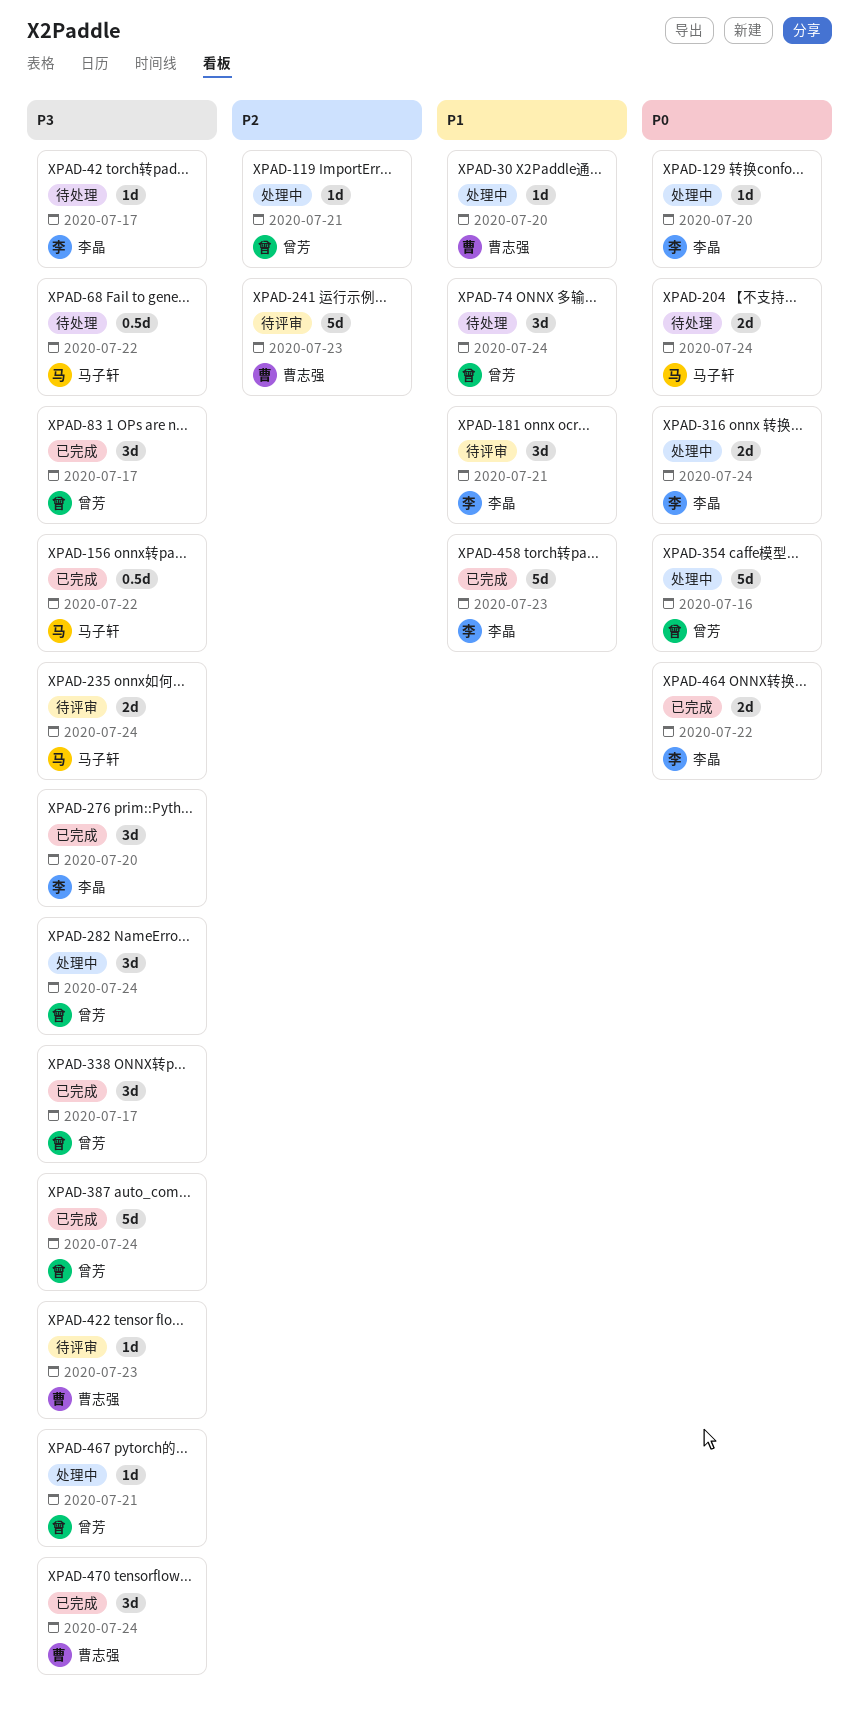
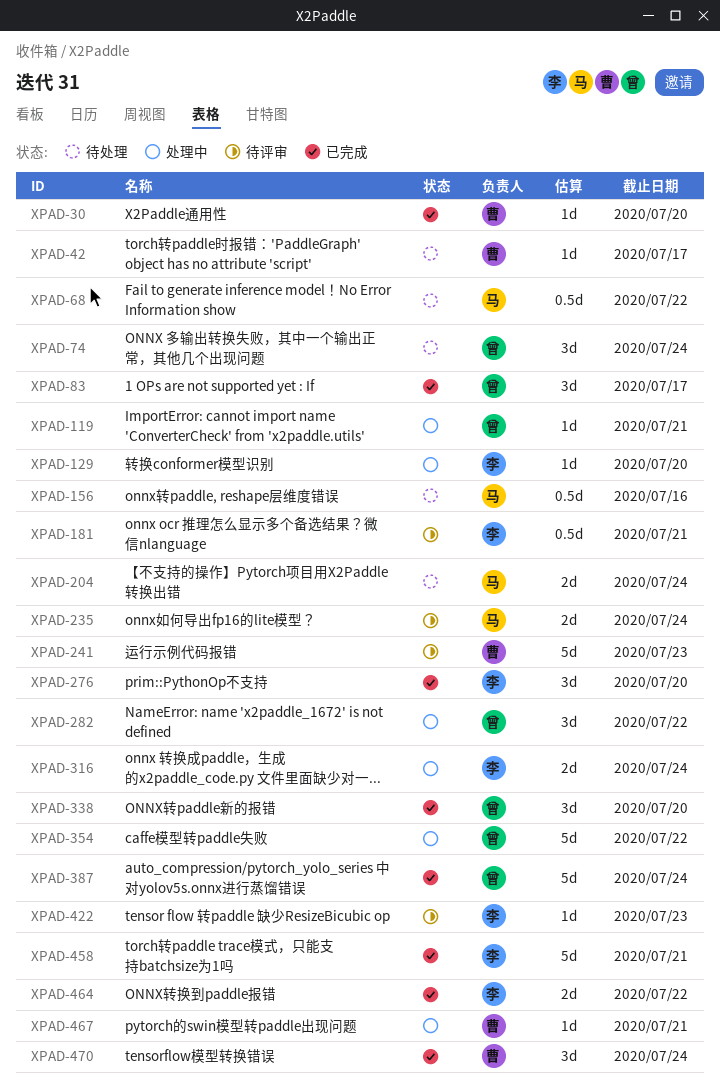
XPAD-30, status: 处理中 -> 已完成
XPAD-42, owner: 李晶 -> 曹志强
XPAD-156, status: 已完成 -> 待处理
XPAD-156, due: Jul 22 -> Jul 16
XPAD-181, estimate: 3d -> 0.5d
XPAD-282, due: Jul 24 -> Jul 22
XPAD-338, due: Jul 17 -> Jul 20
XPAD-354, due: Jul 16 -> Jul 22
XPAD-422, owner: 曹志强 -> 李晶
XPAD-458, due: Jul 23 -> Jul 21
XPAD-467, owner: 曾芳 -> 曹志强

